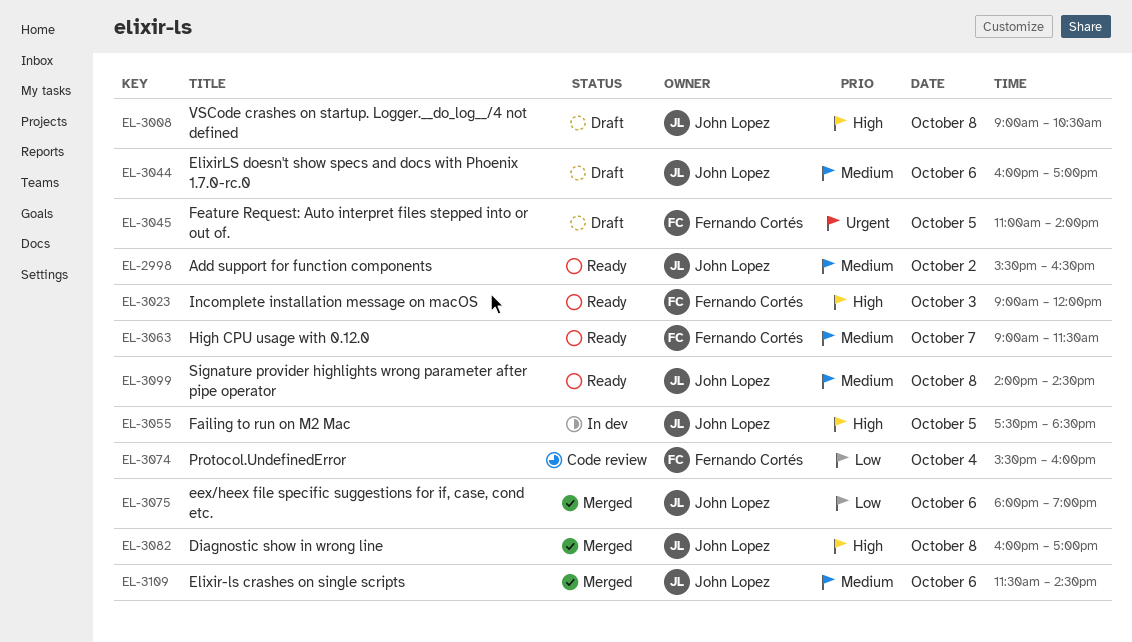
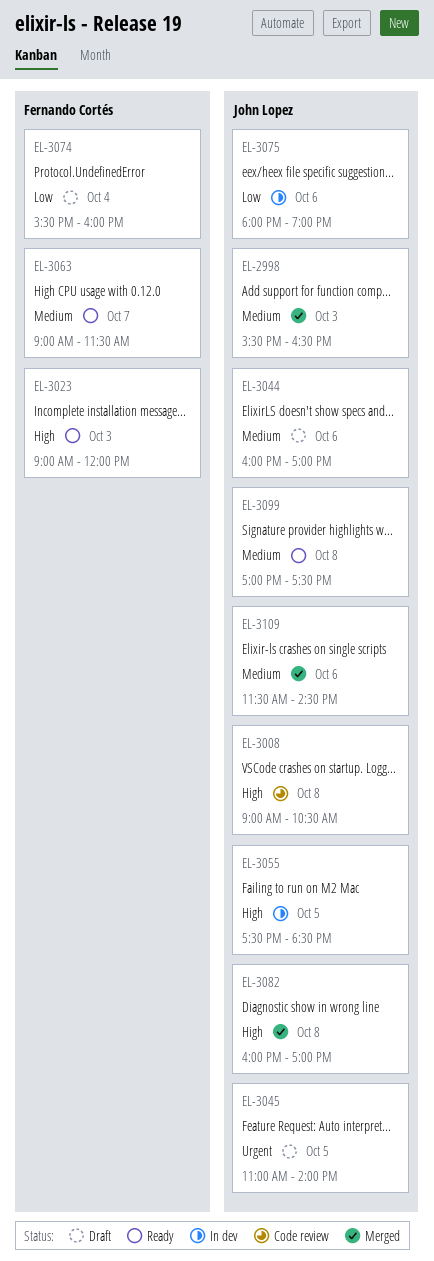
EL-2998, status: Ready -> Merged
EL-2998, day: Oct 2 -> Oct 3
EL-3008, status: Draft -> Code review
EL-3045, owner: Fernando Cortés -> John Lopez
EL-3074, status: Code review -> Draft
EL-3075, status: Merged -> In dev
EL-3099, begins: 14:00 -> 17:00
EL-3099, ends: 14:30 -> 17:30

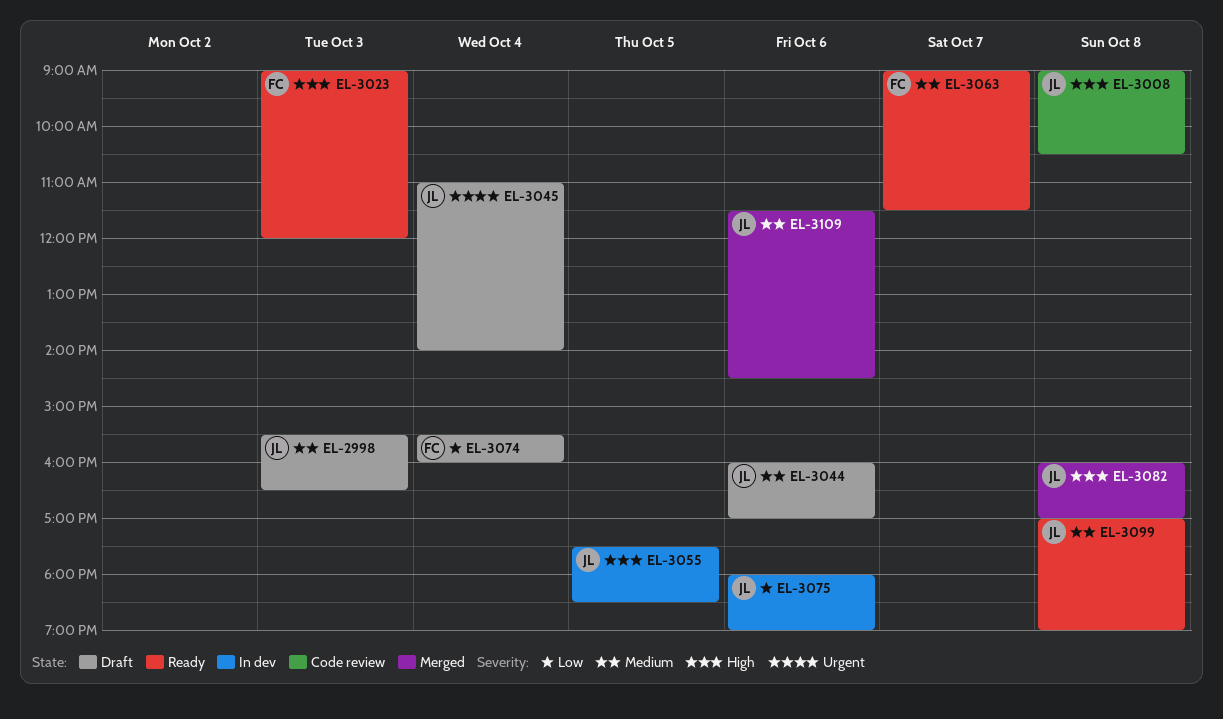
EL-2998, status: Merged -> Draft
EL-3045, day: Oct 5 -> Oct 4
EL-3099, ends: 17:30 -> 19:00

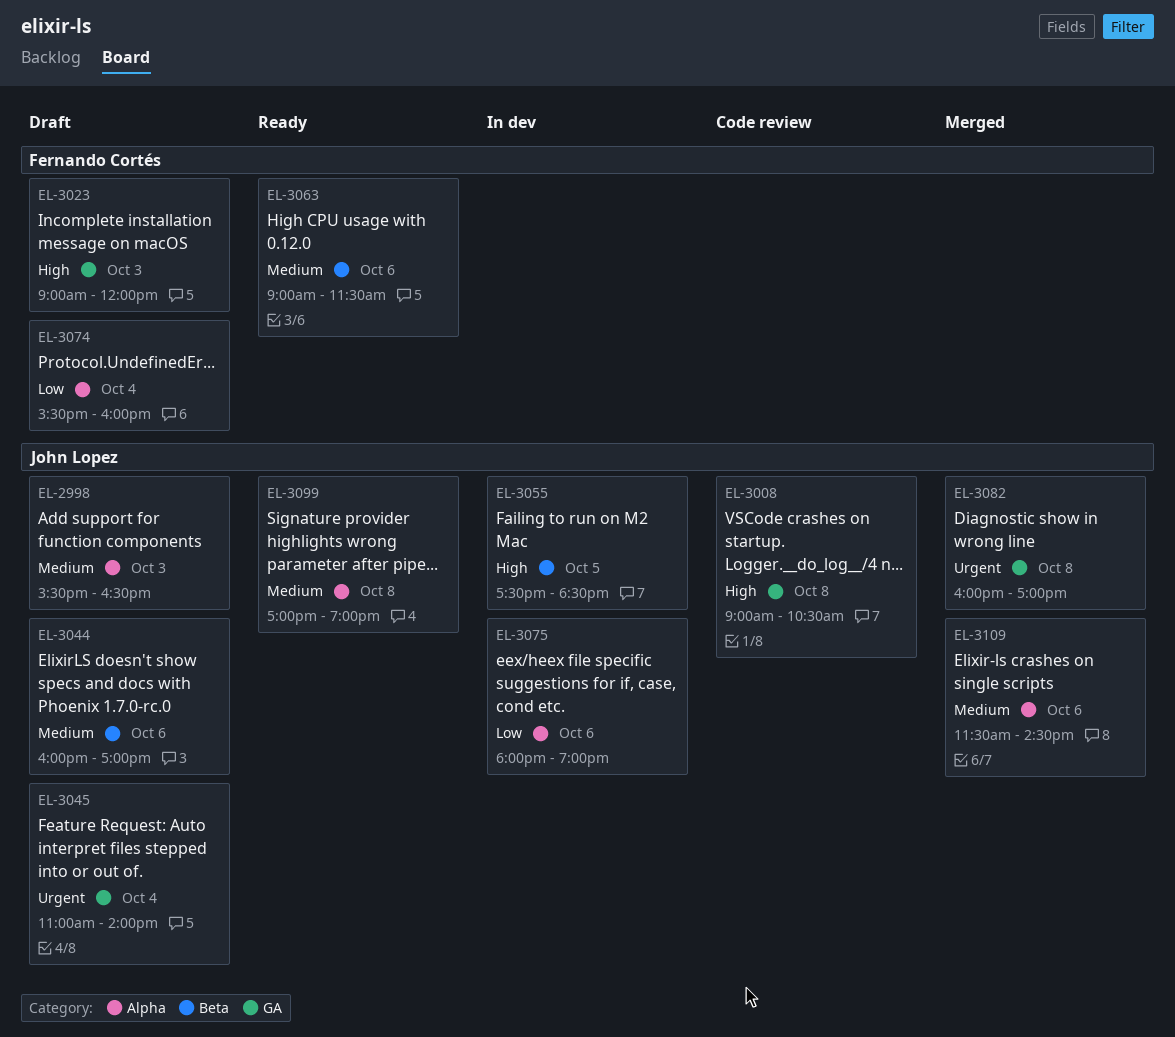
EL-3023, status: Ready -> Draft
EL-3063, day: Oct 7 -> Oct 6
EL-3082, priority: High -> Urgent

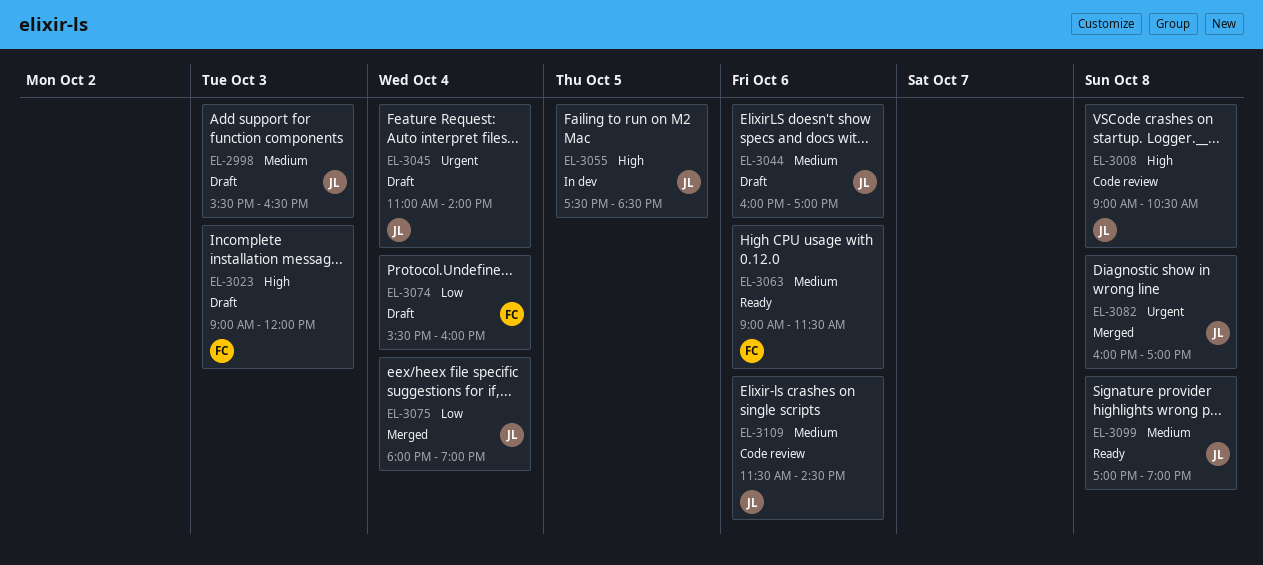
EL-3075, status: In dev -> Merged
EL-3075, day: Oct 6 -> Oct 4
EL-3109, status: Merged -> Code review

